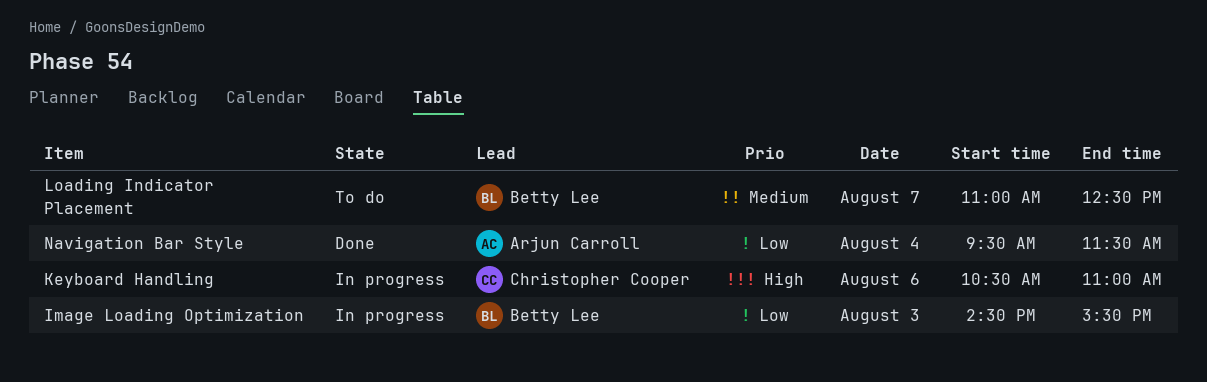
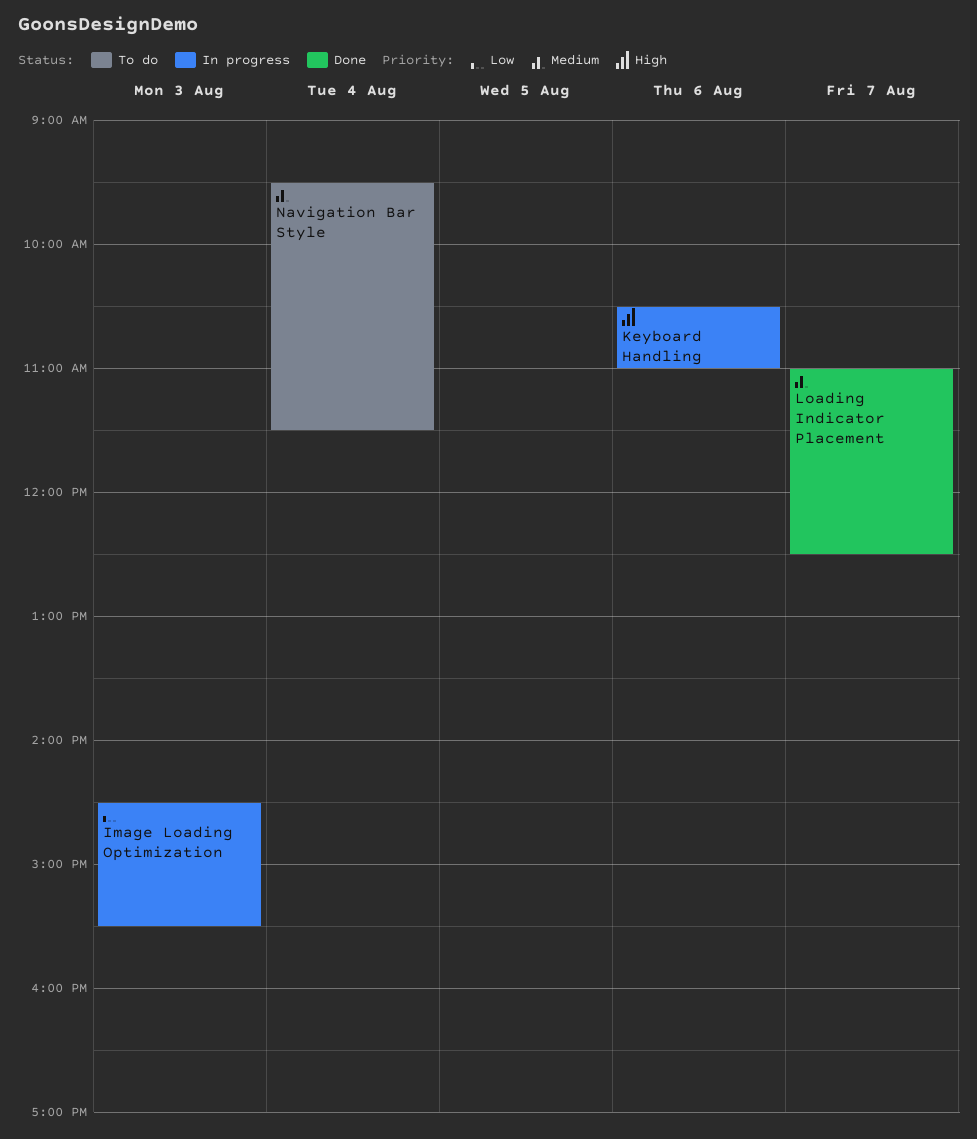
Loading Indicator Placement, status: To do -> Done
Navigation Bar Style, status: Done -> To do
Navigation Bar Style, priority: Low -> Medium

